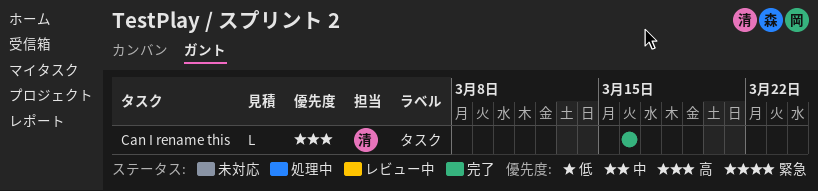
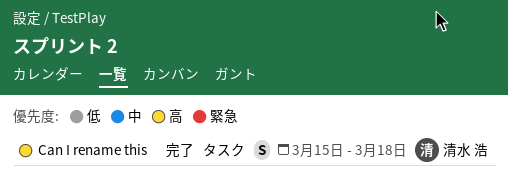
Can I rename this, estimate: L -> S
Can I rename this, start: Mar 16 -> Mar 15
Can I rename this, due: Mar 16 -> Mar 18

